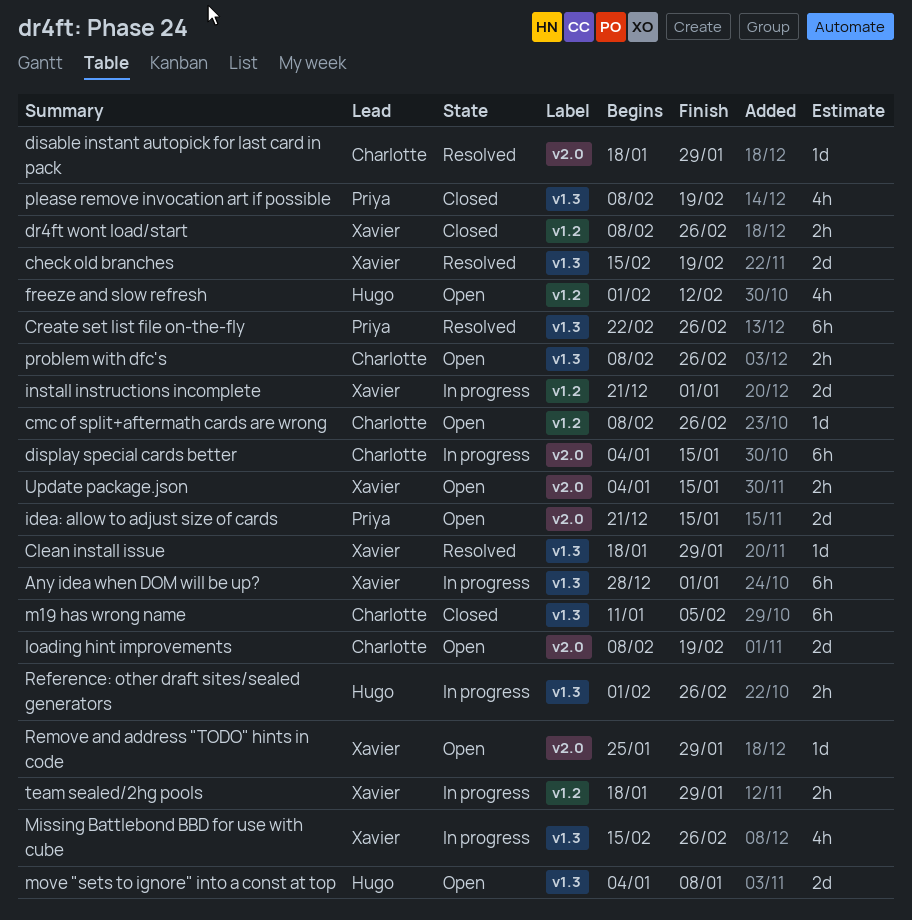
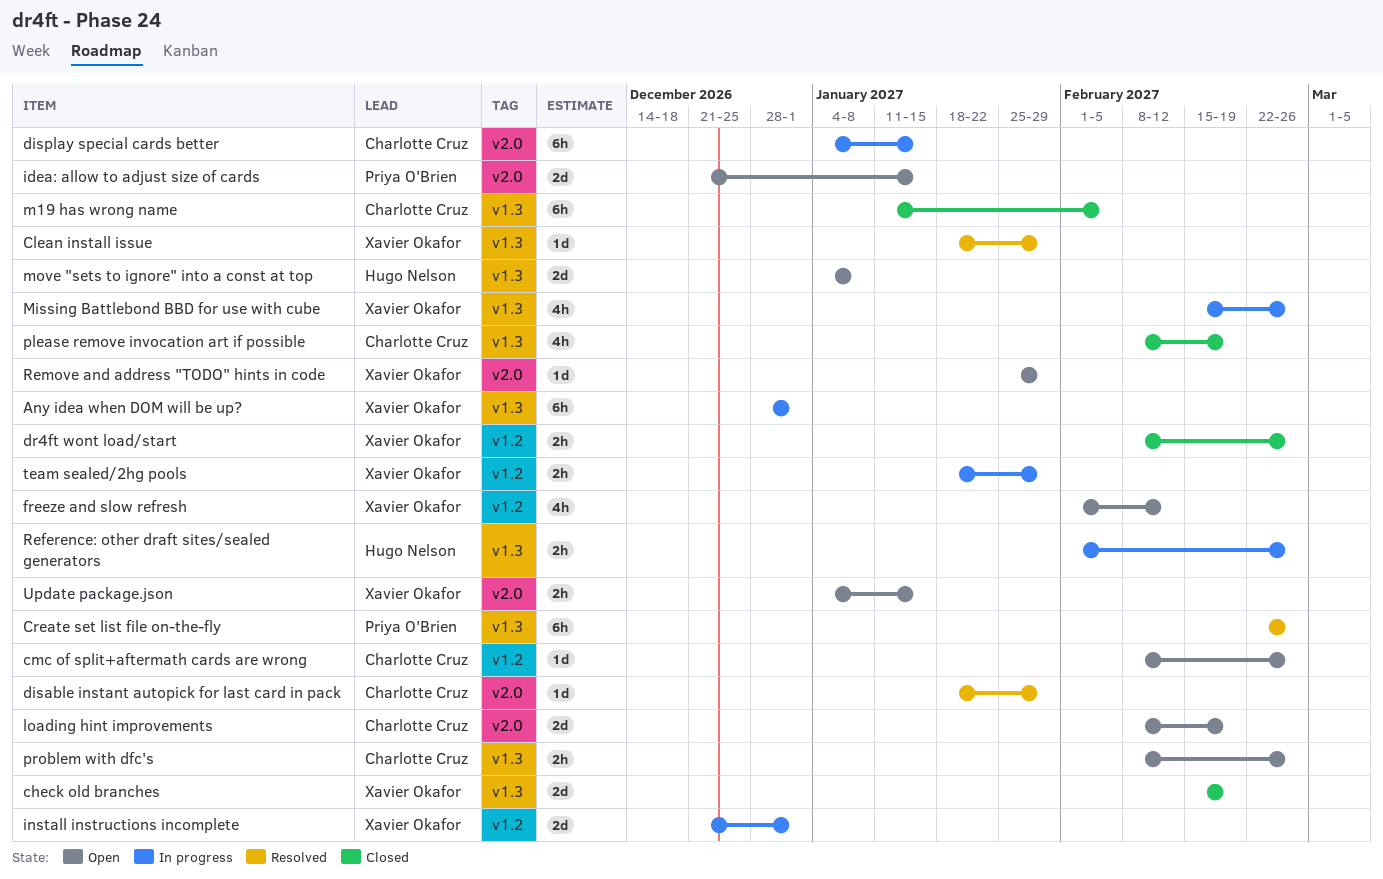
check old branches, status: Resolved -> Closed
freeze and slow refresh, owner: Hugo Nelson -> Xavier Okafor
please remove invocation art if possible, owner: Priya O'Brien -> Charlotte Cruz

